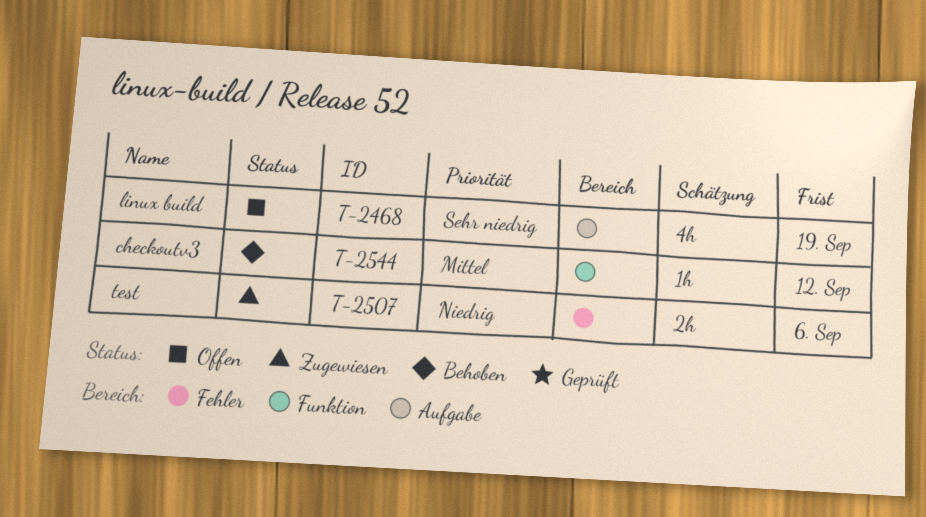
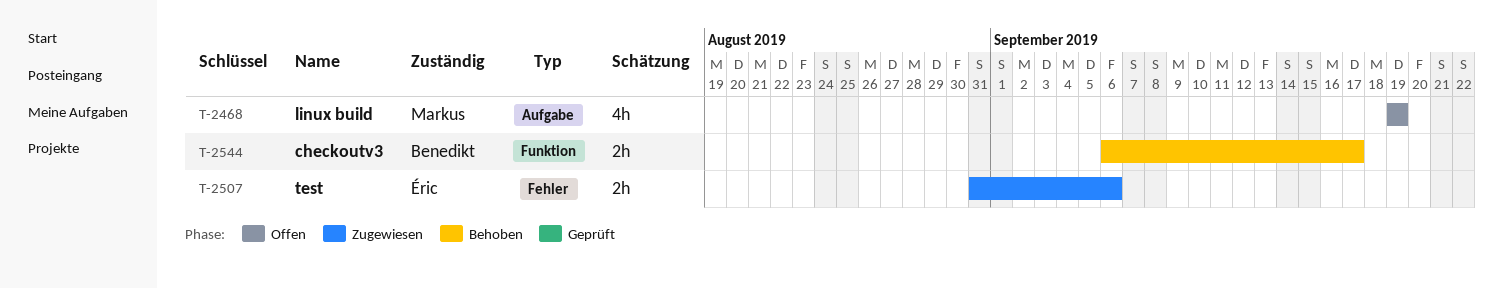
T-2544, estimate: 1h -> 2h
T-2544, due: Sep 12 -> Sep 17

